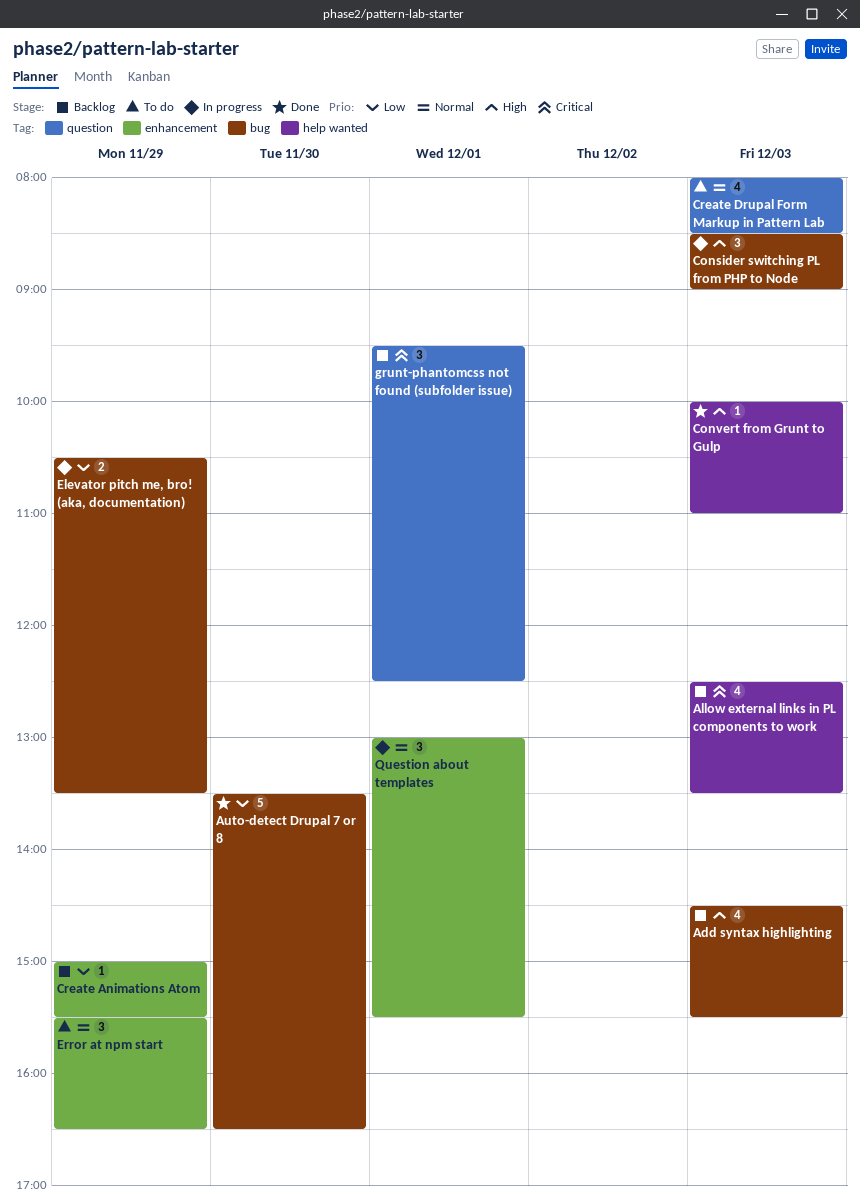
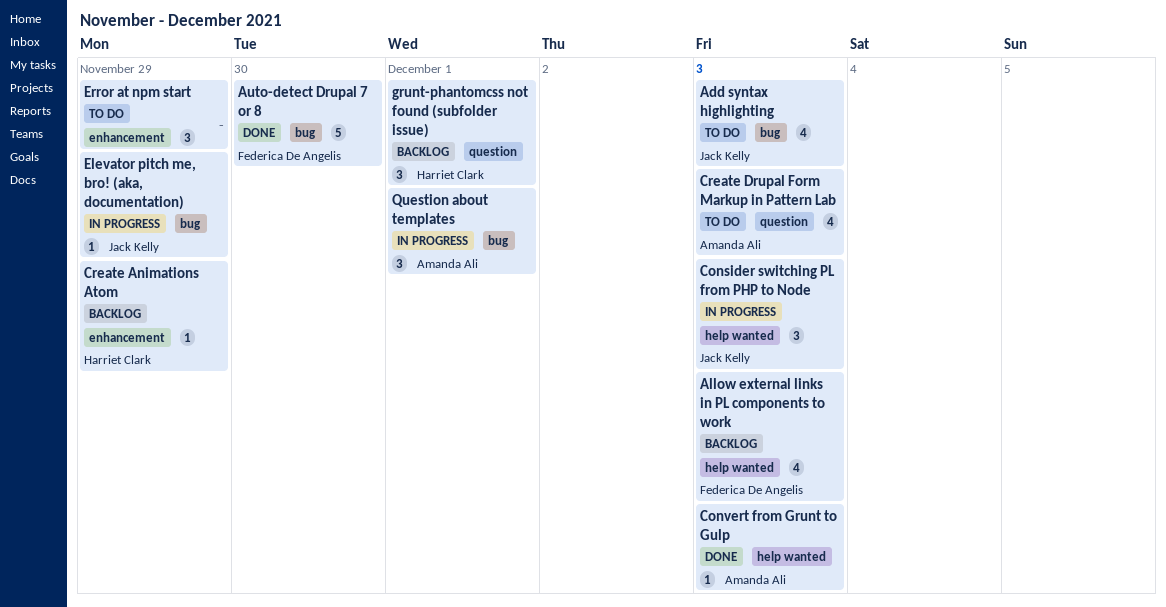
Add syntax highlighting, status: Backlog -> To do
Consider switching PL from PHP to Node, label: bug -> help wanted
Elevator pitch me, bro! (aka, documentation), estimate: 2 -> 1
Question about templates, label: enhancement -> bug

